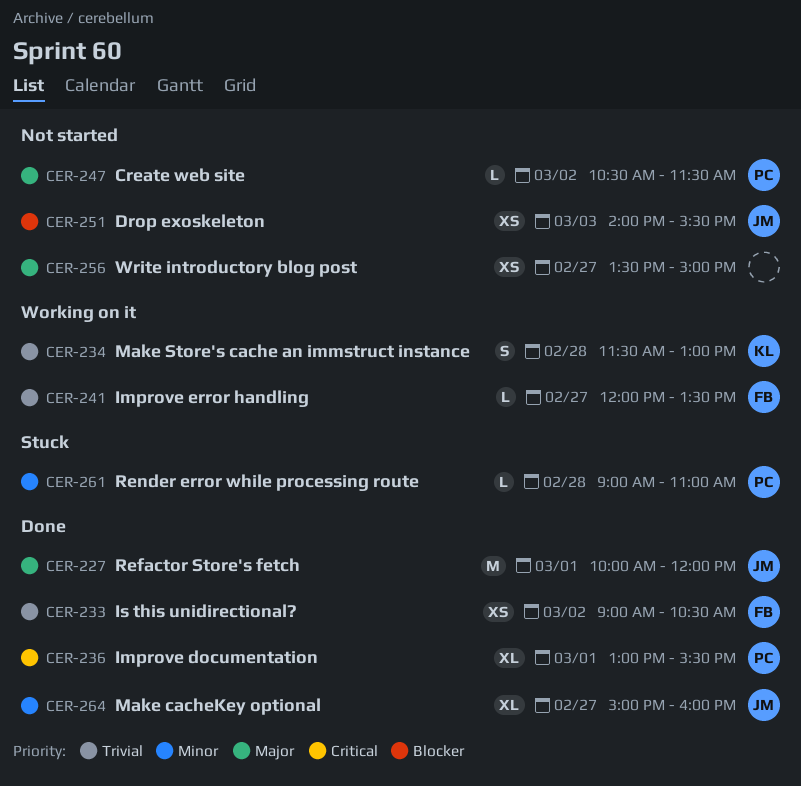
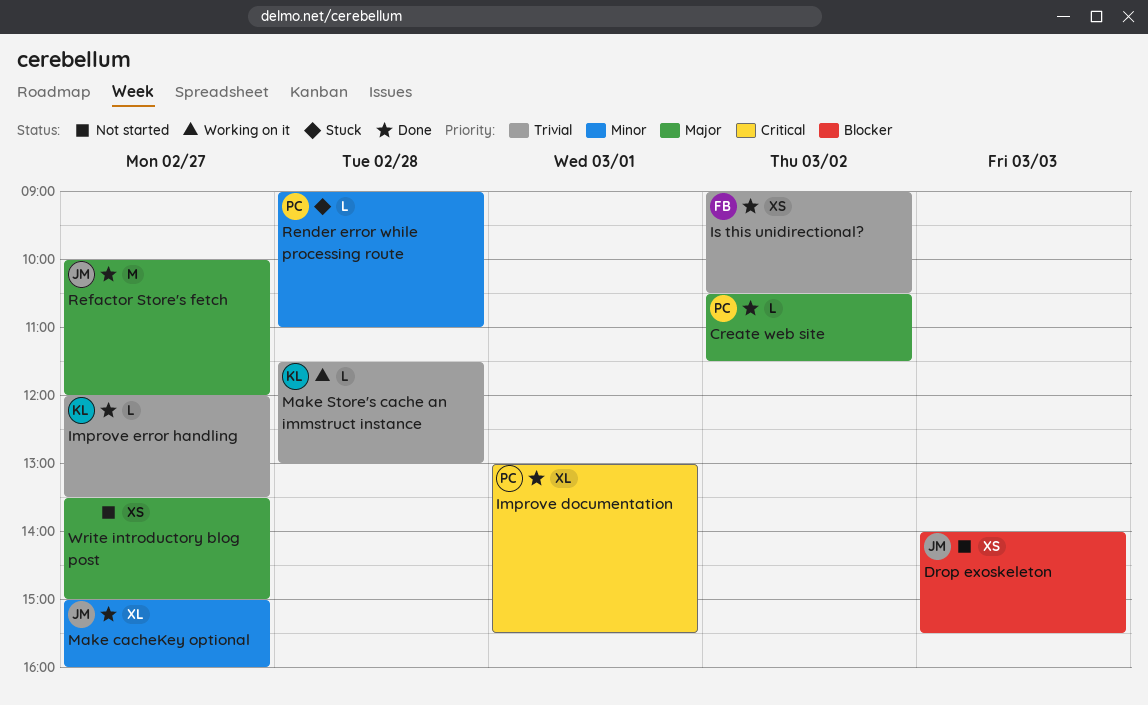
Create web site, status: Not started -> Done
Improve error handling, status: Working on it -> Done
Improve error handling, owner: FB -> KL
Make Store's cache an immstruct instance, estimate: S -> L
Refactor Store's fetch, day: Mar 1 -> Feb 27

